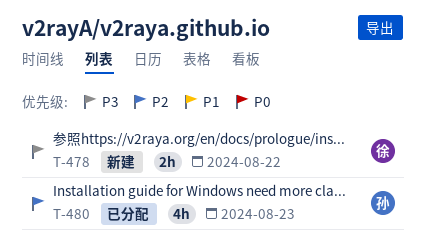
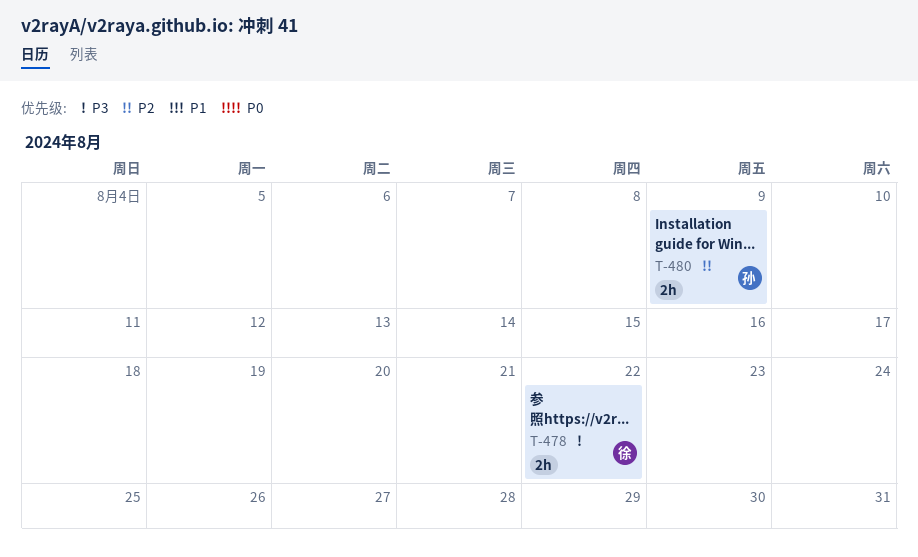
T-480, estimate: 4h -> 2h
T-480, due: Aug 23 -> Aug 9

